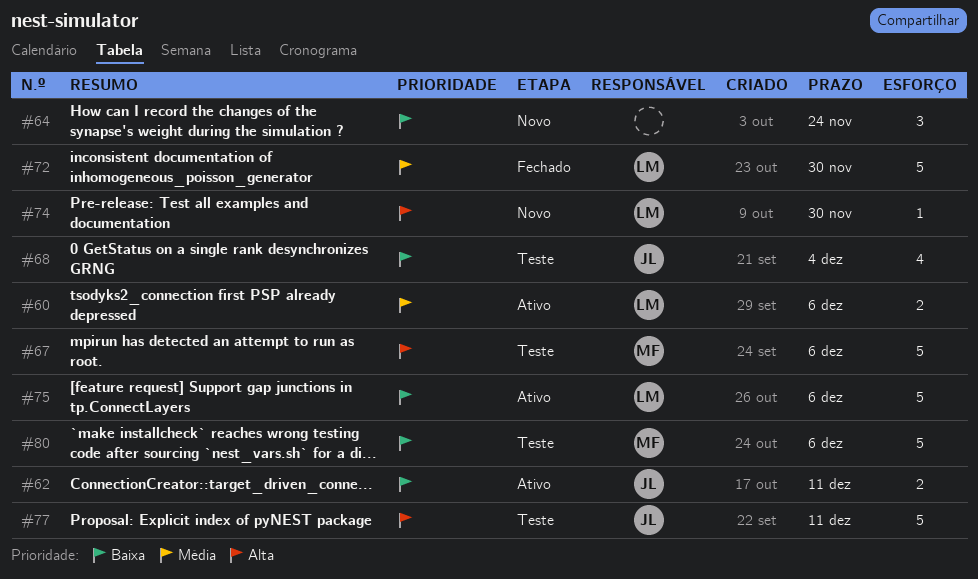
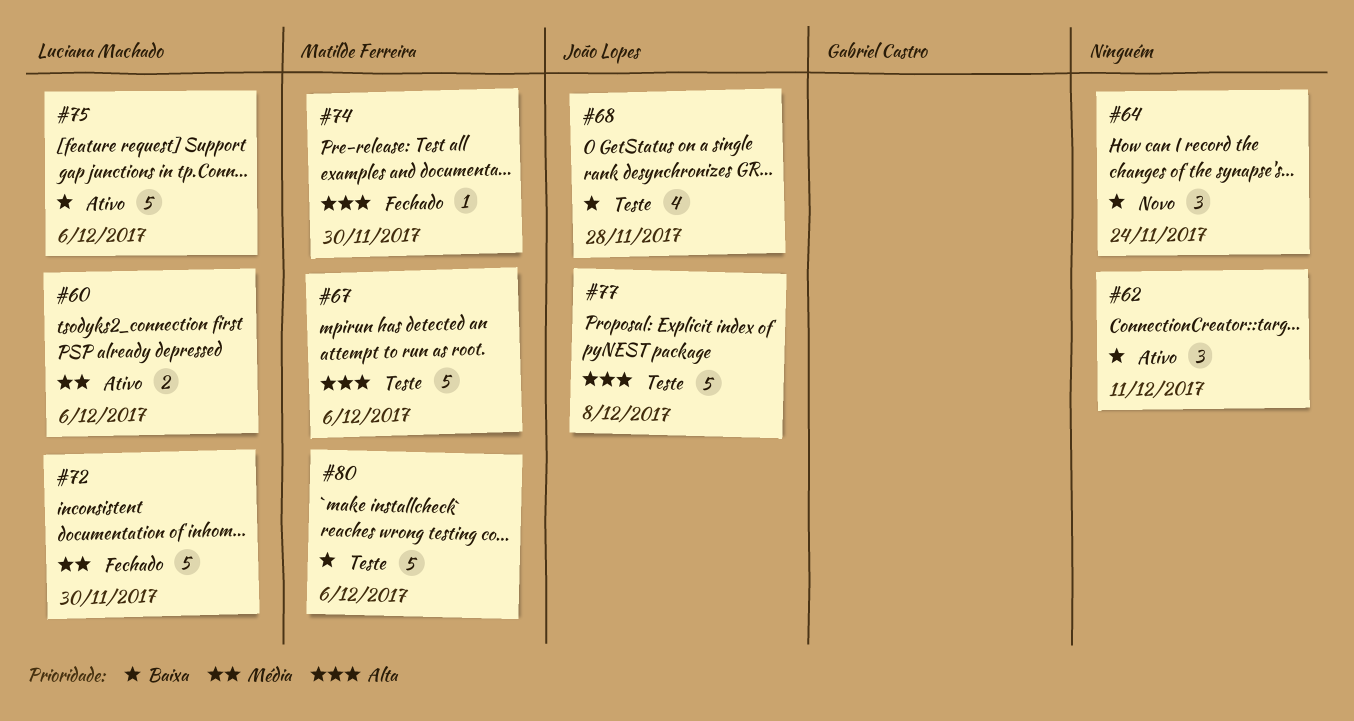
#62, owner: João Lopes -> none
#62, estimate: 2 -> 3
#68, due: Dec 4 -> Nov 28
#74, status: Novo -> Fechado
#74, owner: Luciana Machado -> Matilde Ferreira
#77, due: Dec 11 -> Dec 8

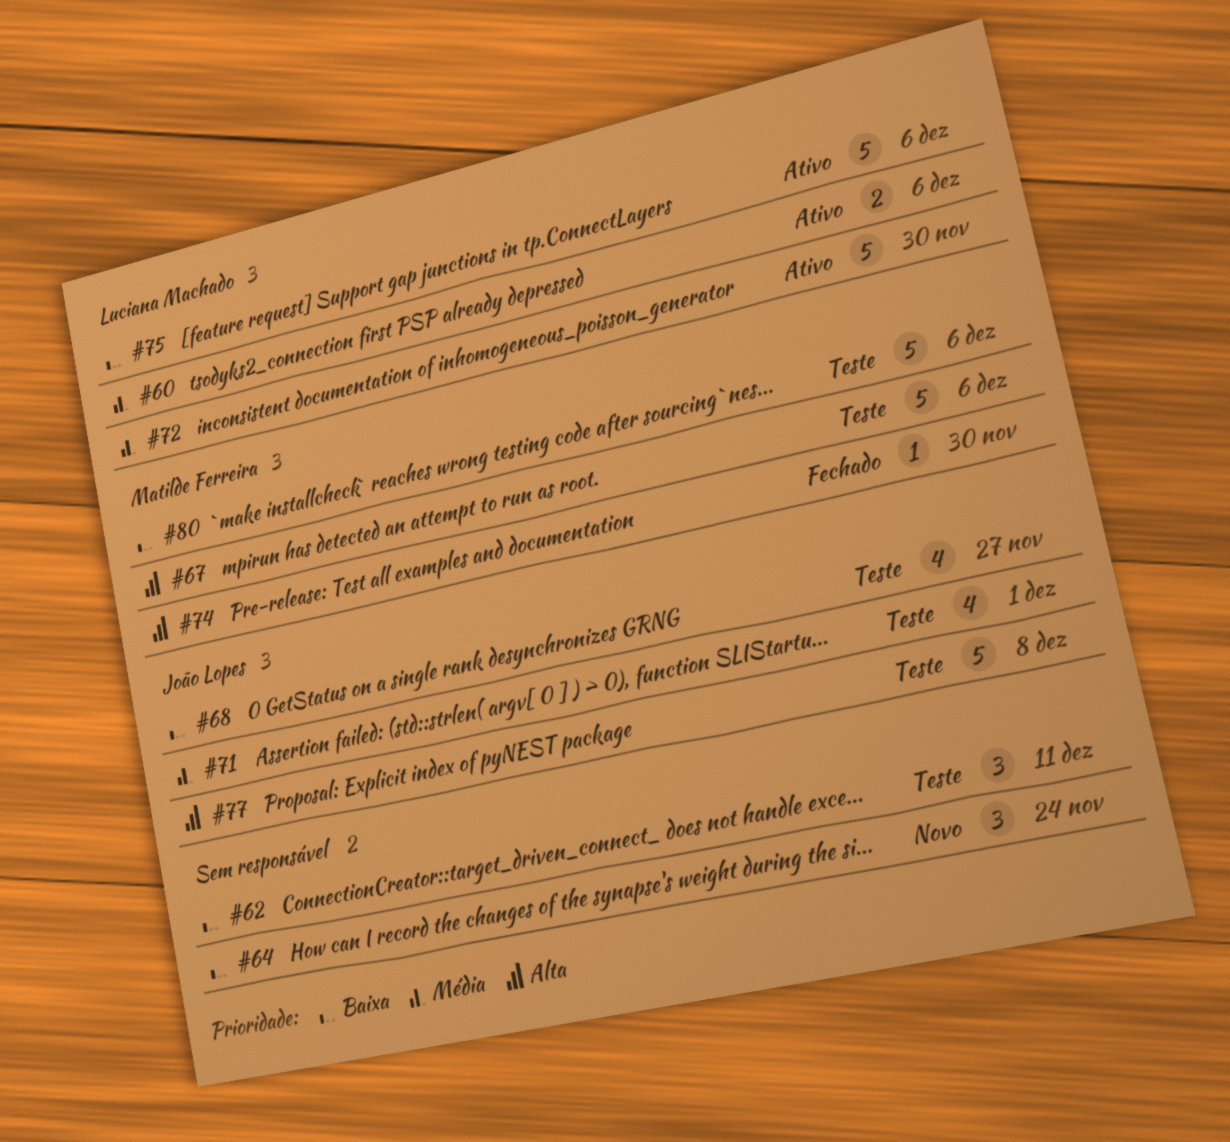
#62, status: Ativo -> Teste
#68, due: Nov 28 -> Nov 27
#71: none -> present
#72, status: Fechado -> Ativo

